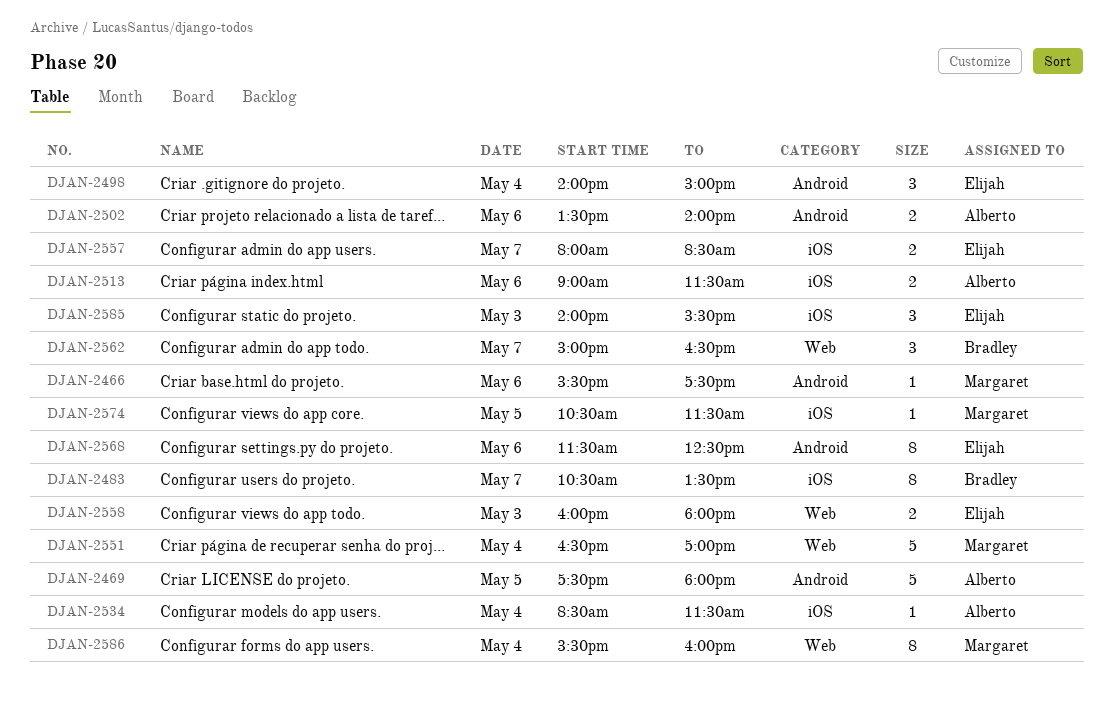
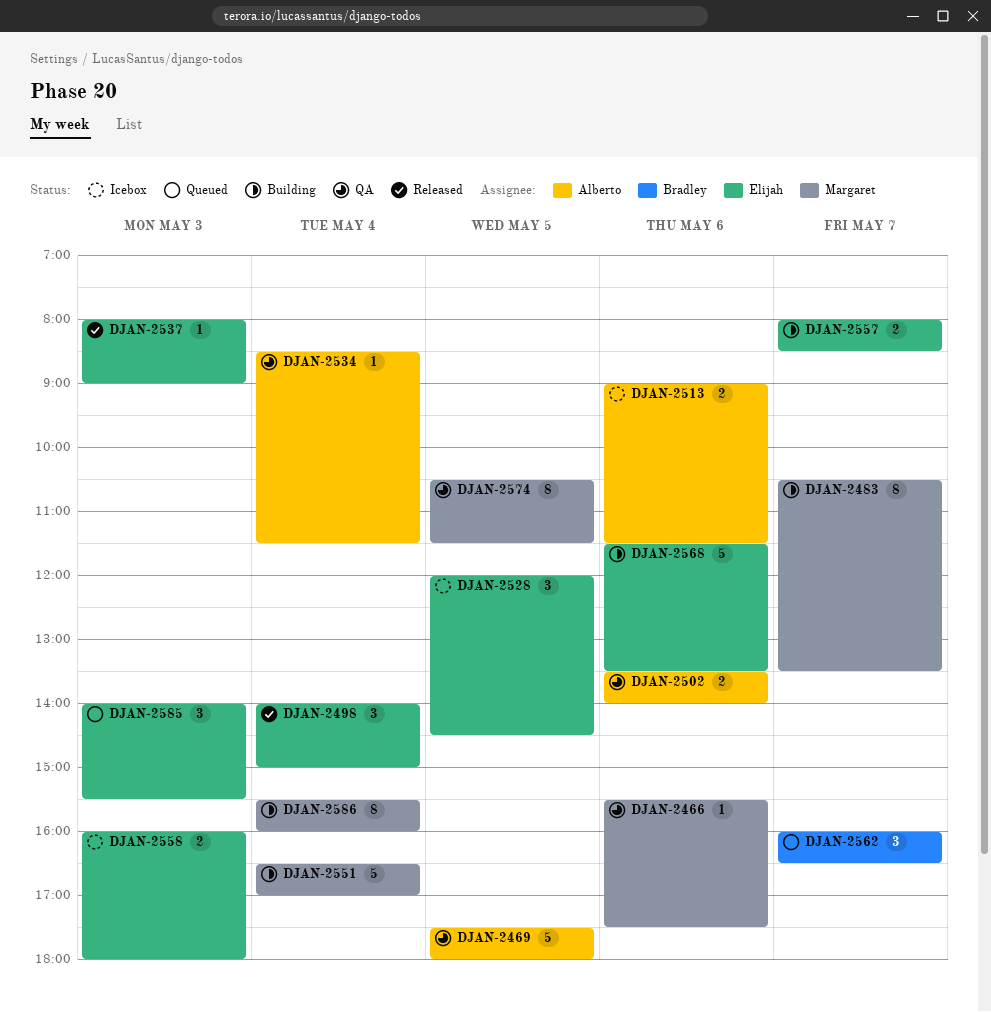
DJAN-2483, owner: Bradley -> Margaret
DJAN-2528: none -> present
DJAN-2537: none -> present
DJAN-2562, begins: 15:00 -> 16:00
DJAN-2568, estimate: 8 -> 5
DJAN-2568, ends: 12:30 -> 13:30
DJAN-2574, estimate: 1 -> 8

